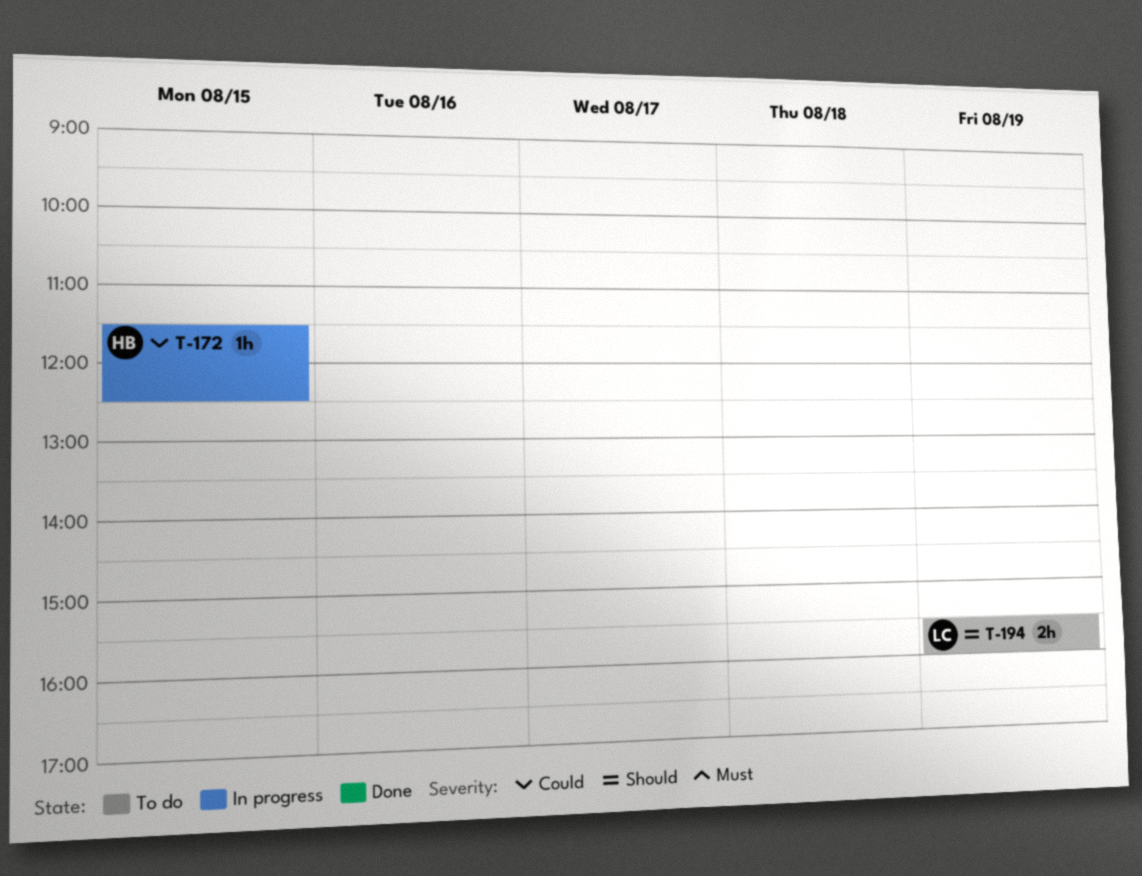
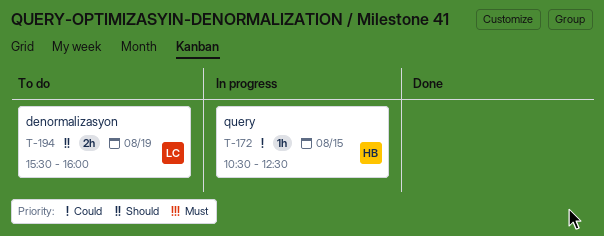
T-172, begins: 11:30 -> 10:30

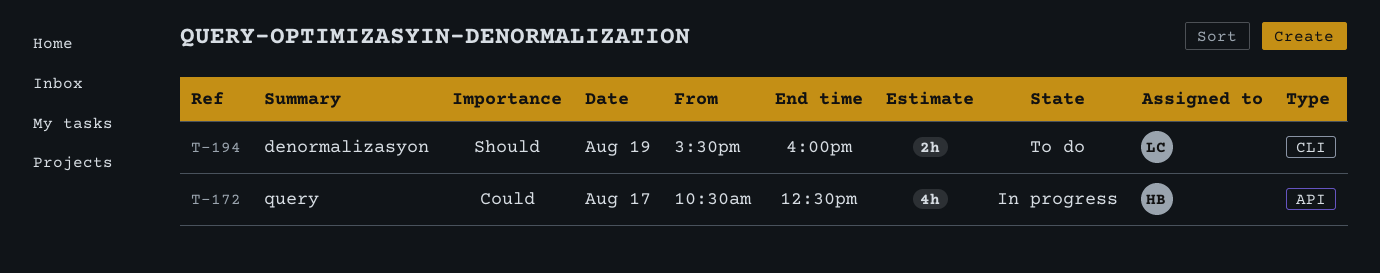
T-172, estimate: 1h -> 4h
T-172, day: Aug 15 -> Aug 17

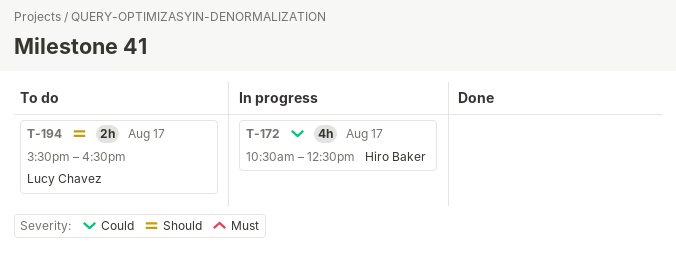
T-194, day: Aug 19 -> Aug 17
T-194, ends: 16:00 -> 16:30

